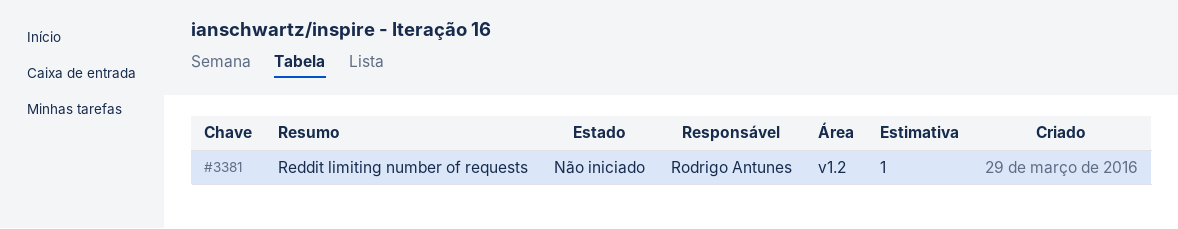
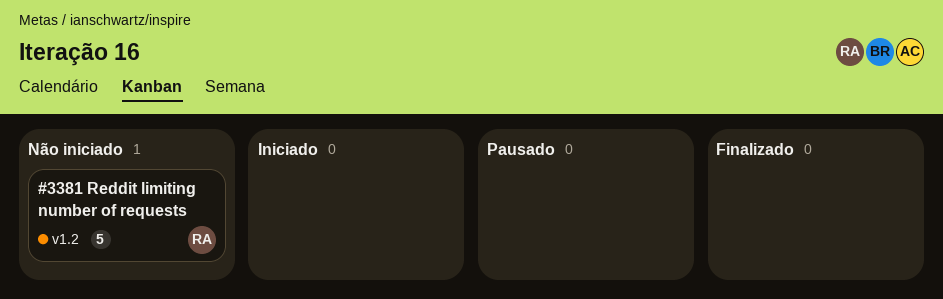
#3381, estimate: 1 -> 5

